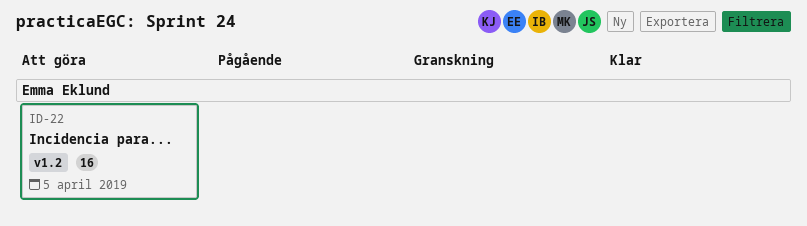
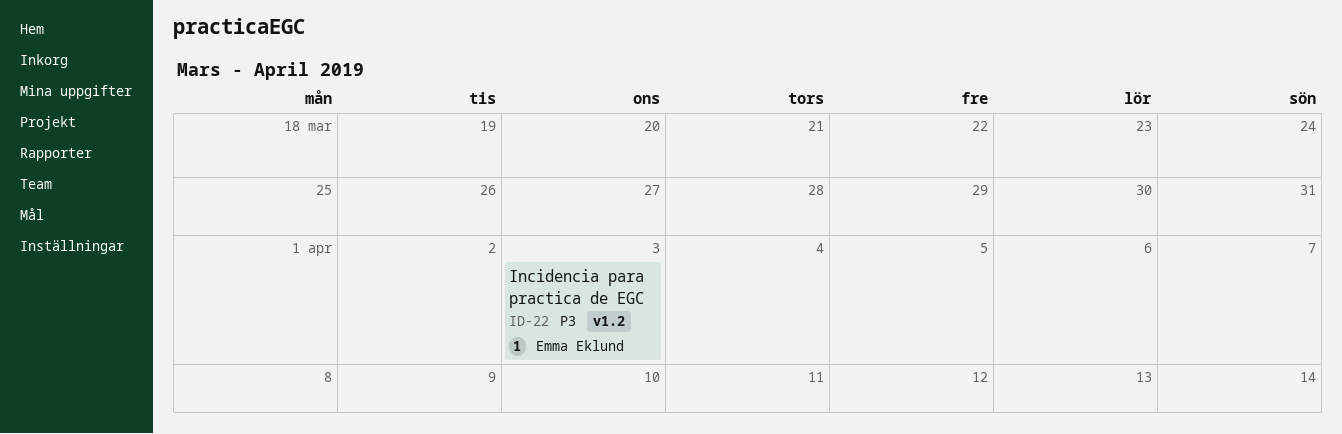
ID-22, estimate: 16 -> 1
ID-22, due: Apr 5 -> Apr 3

